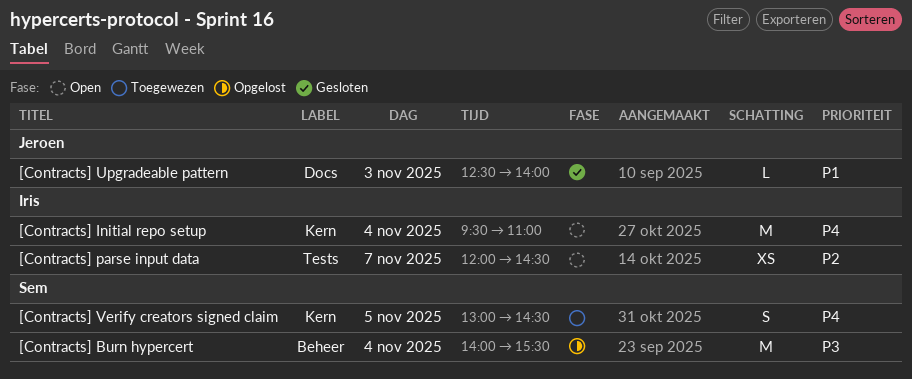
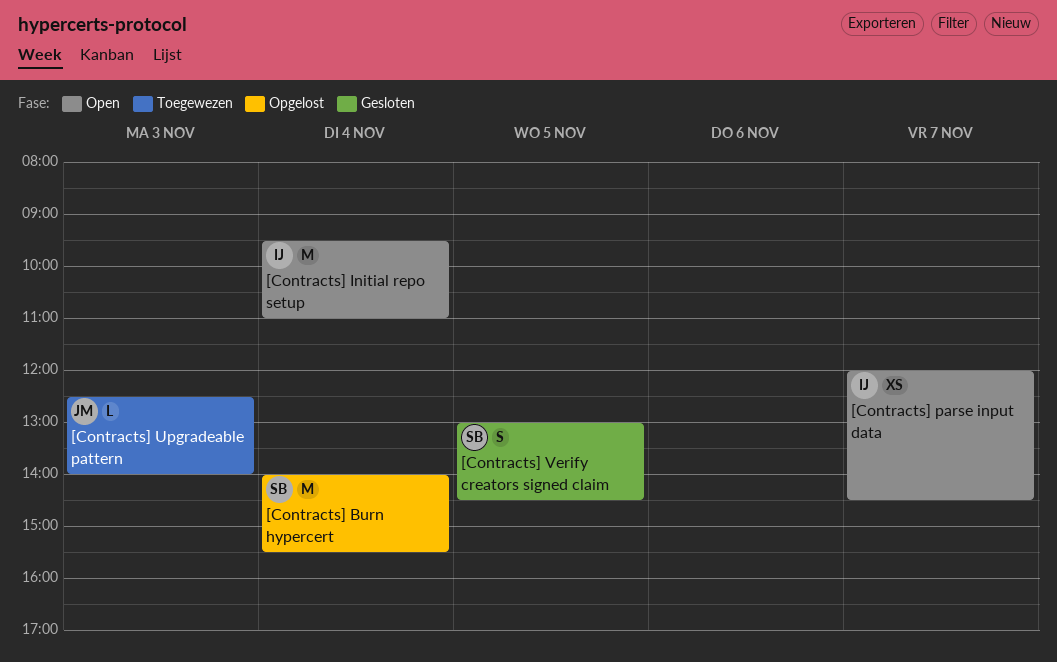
[Contracts] Upgradeable pattern, status: Gesloten -> Toegewezen
[Contracts] Verify creators signed claim, status: Toegewezen -> Gesloten

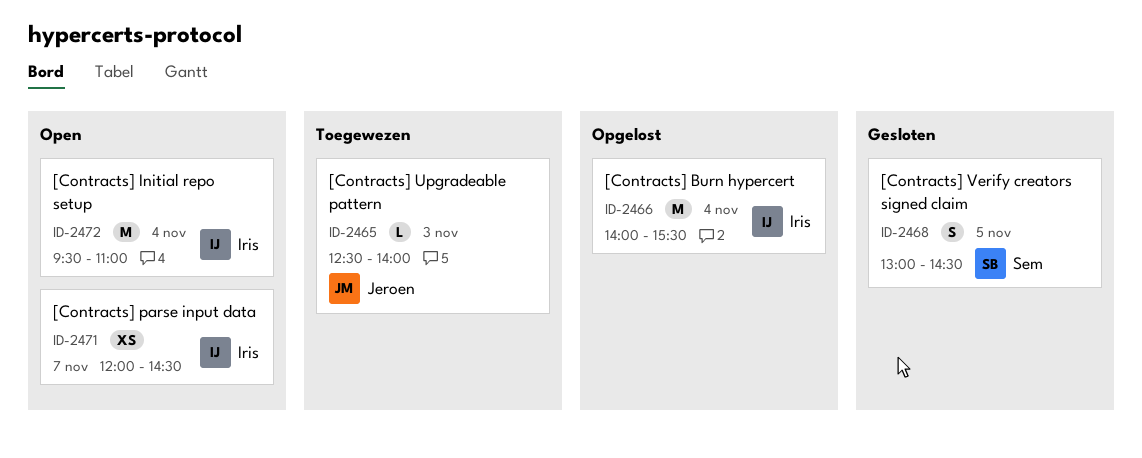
[Contracts] Burn hypercert, owner: Sem -> Iris

